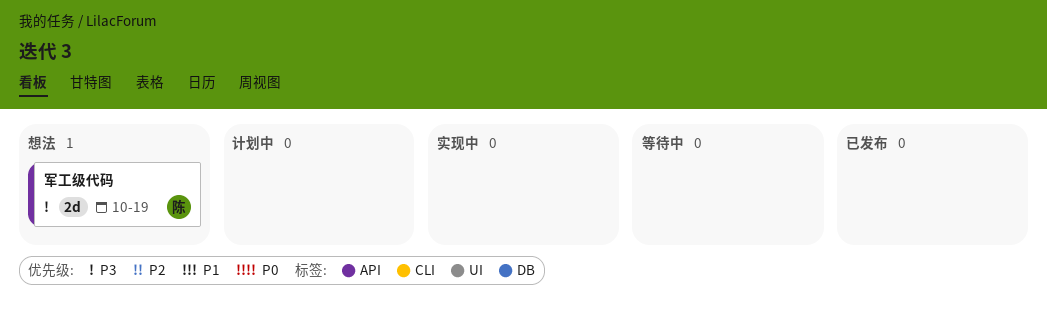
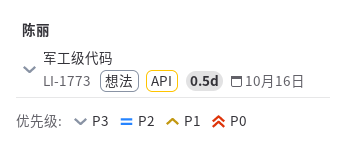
军工级代码, estimate: 2d -> 0.5d
军工级代码, due: Oct 19 -> Oct 16

